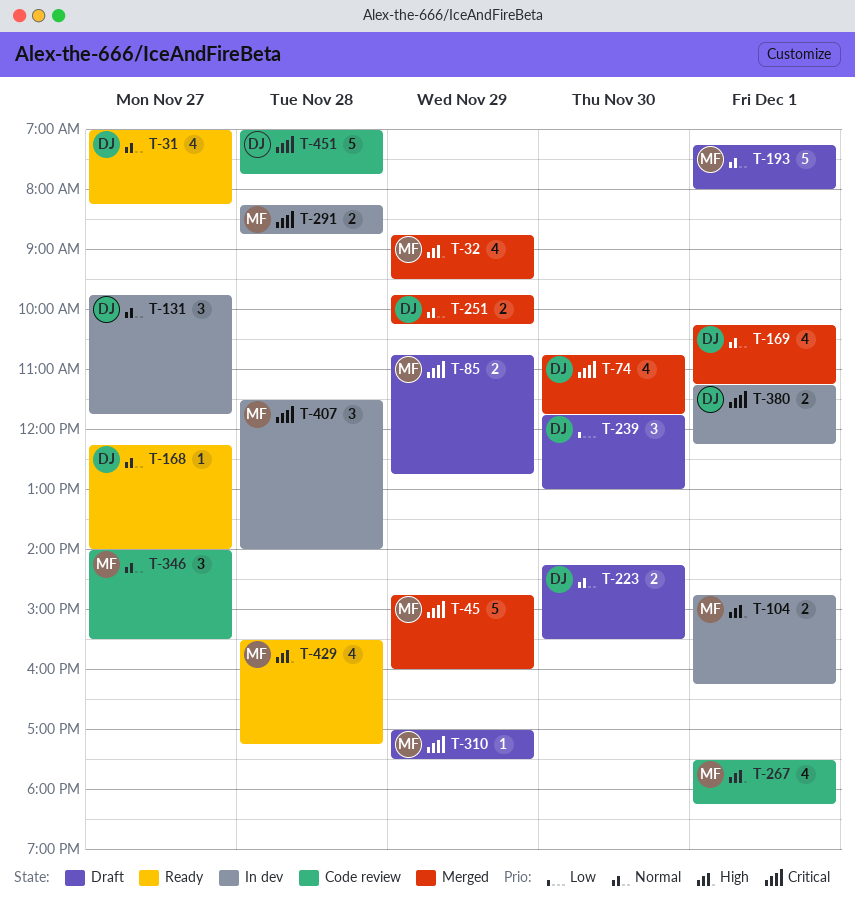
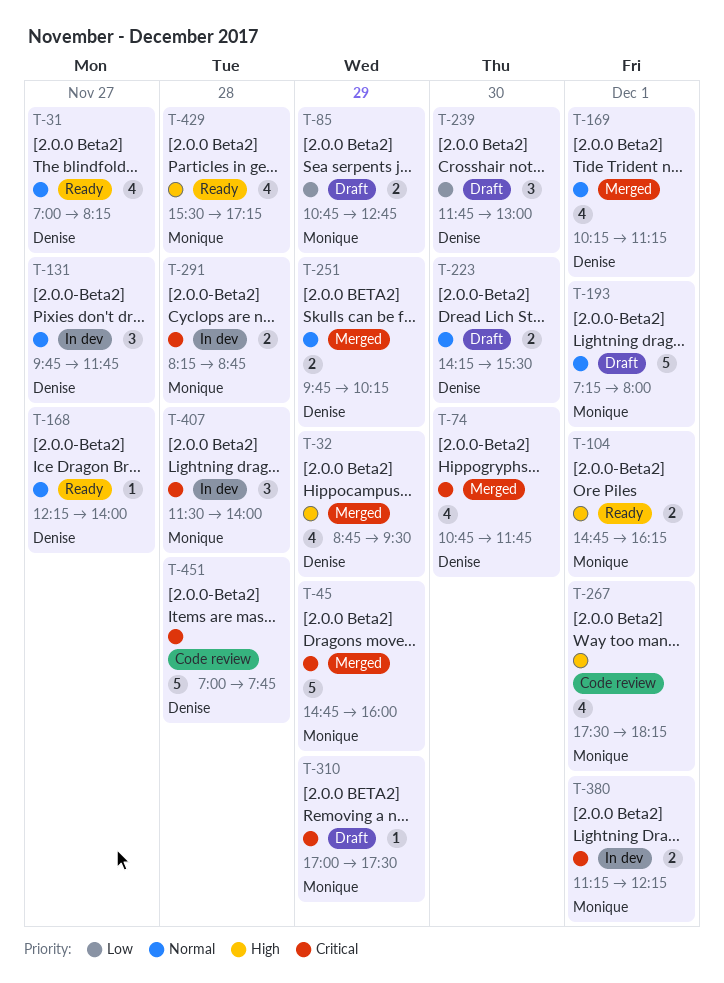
T-32, owner: Monique -> Denise
T-85, priority: Critical -> Low
T-104, status: In dev -> Ready
T-346: present -> none
T-380, owner: Denise -> Monique

